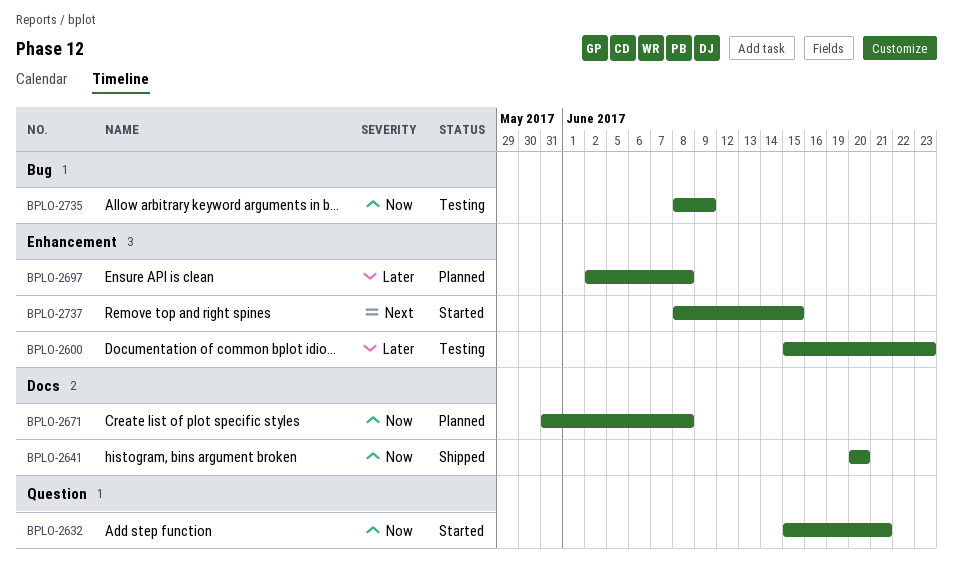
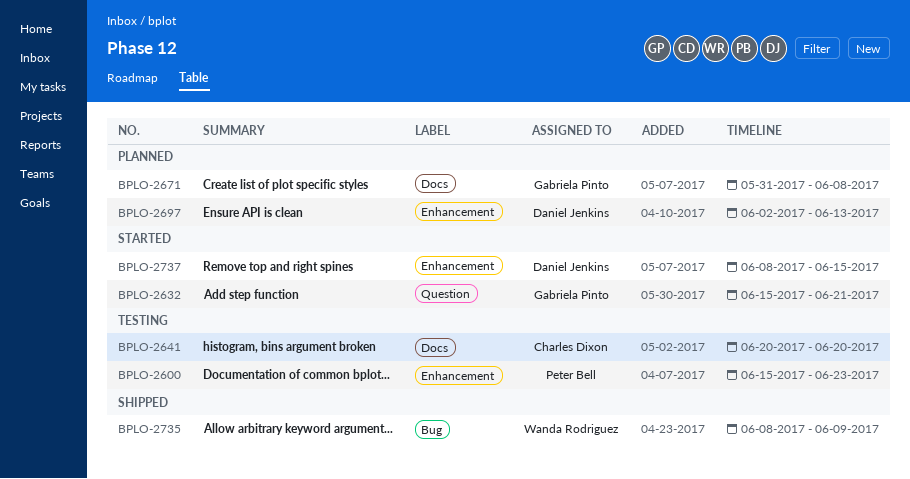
BPLO-2641, status: Shipped -> Testing
BPLO-2697, due: Jun 8 -> Jun 13
BPLO-2735, status: Testing -> Shipped

